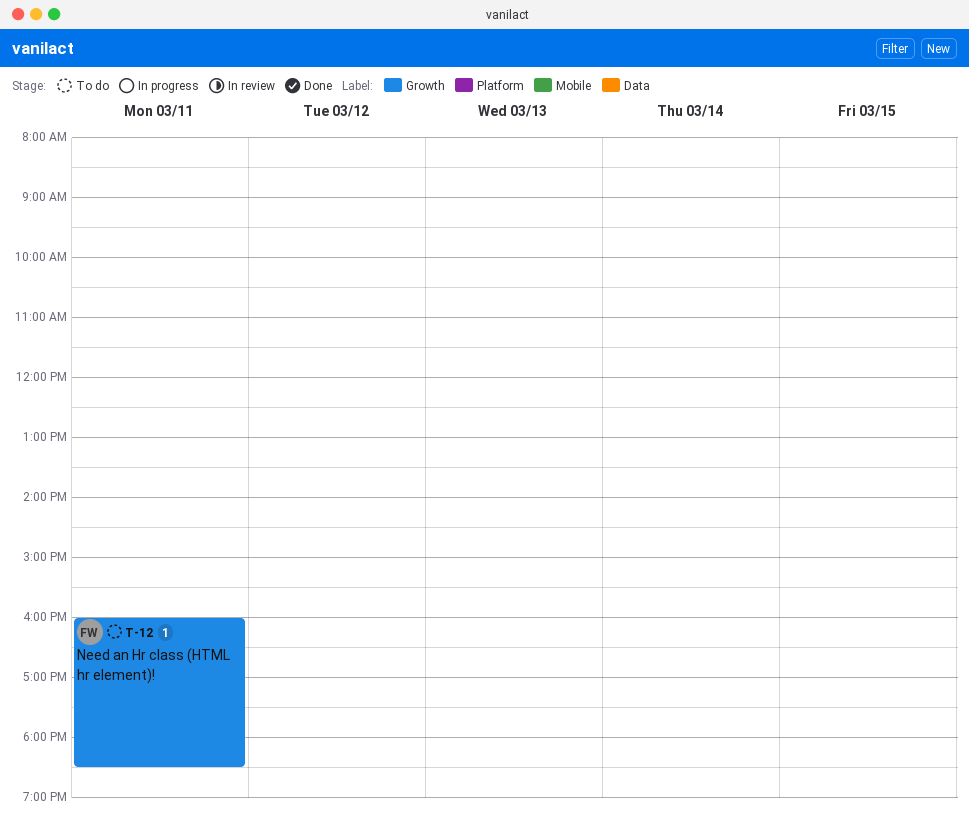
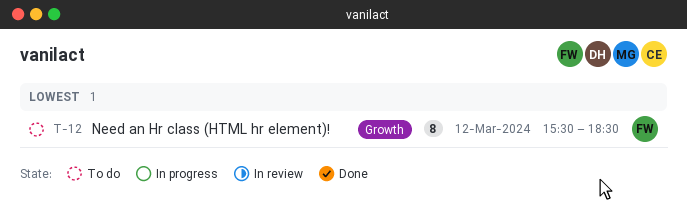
T-12, estimate: 1 -> 8
T-12, day: Mar 11 -> Mar 12
T-12, begins: 16:00 -> 15:30

